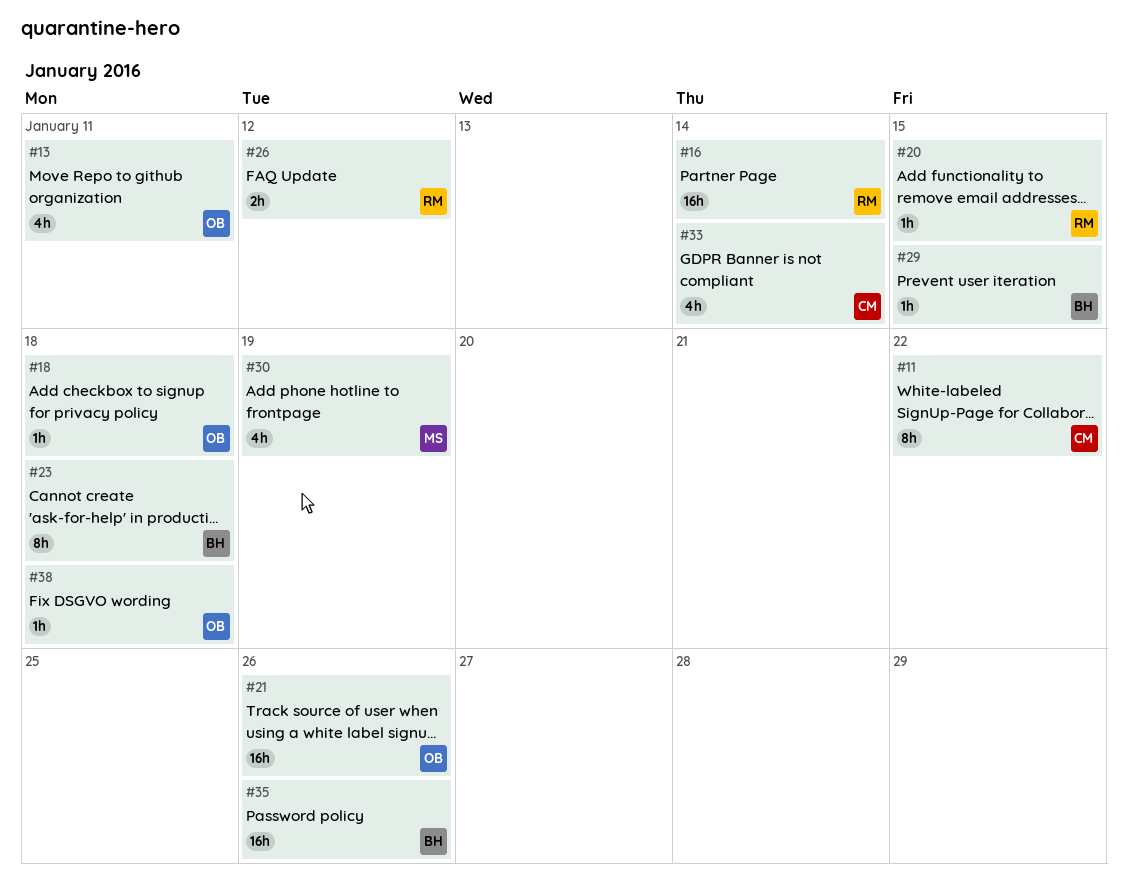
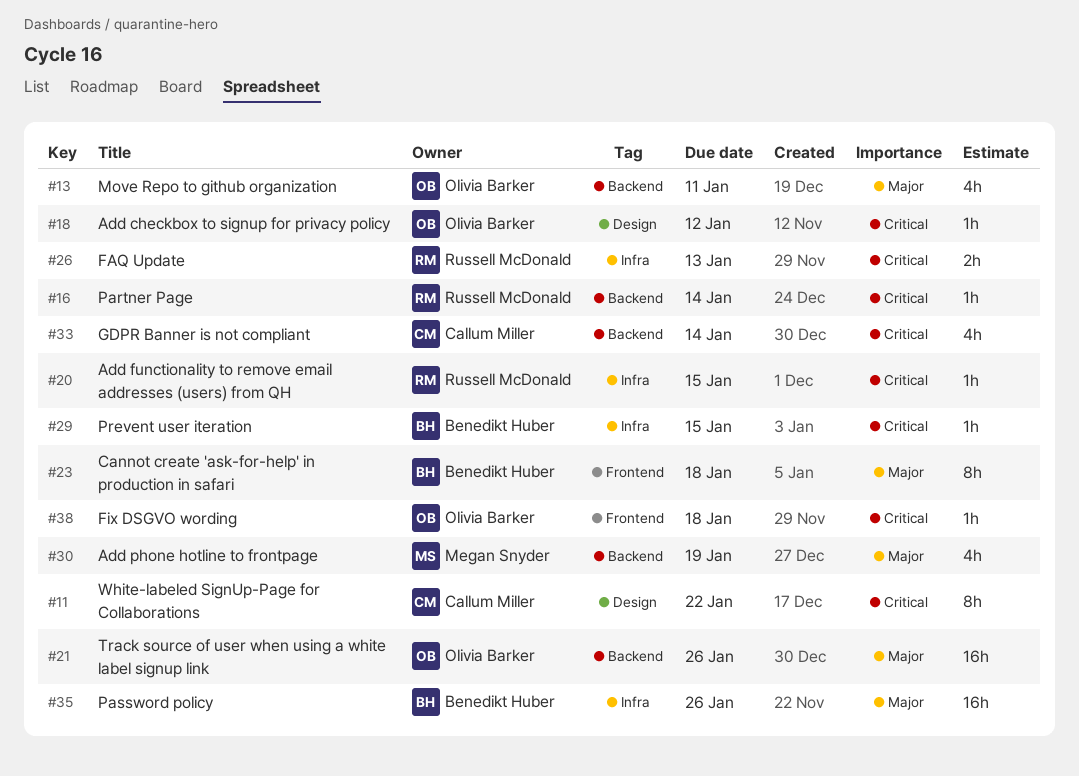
#16, estimate: 16h -> 1h
#18, due: Jan 18 -> Jan 12
#26, due: Jan 12 -> Jan 13

